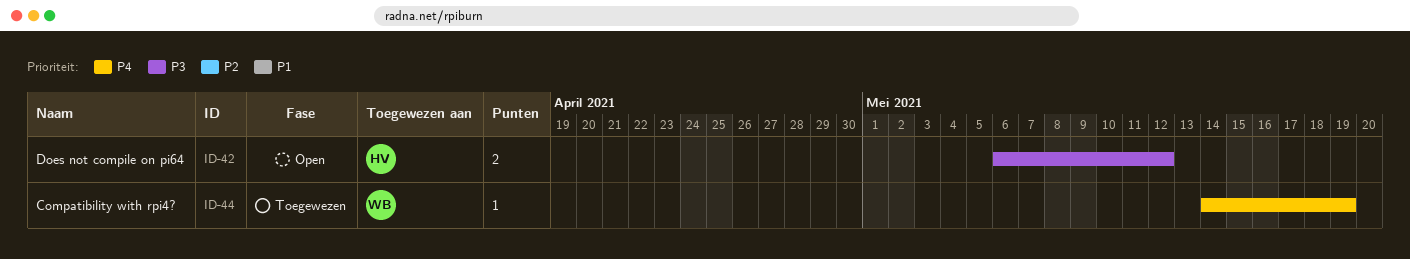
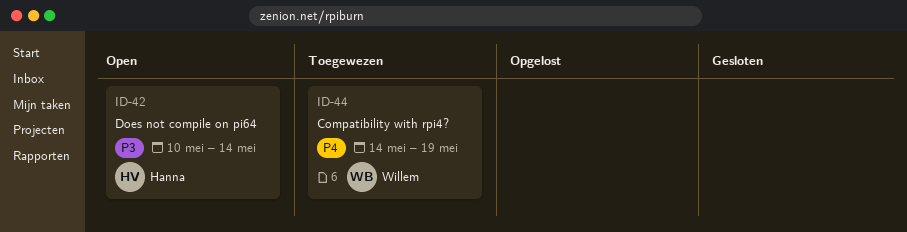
ID-42, start: May 6 -> May 10
ID-42, due: May 12 -> May 14

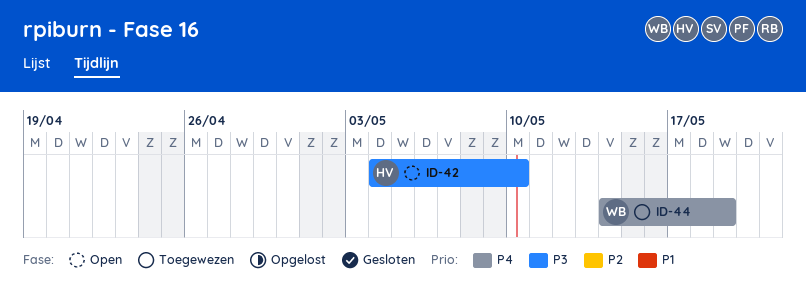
ID-42, start: May 10 -> May 4
ID-42, due: May 14 -> May 10

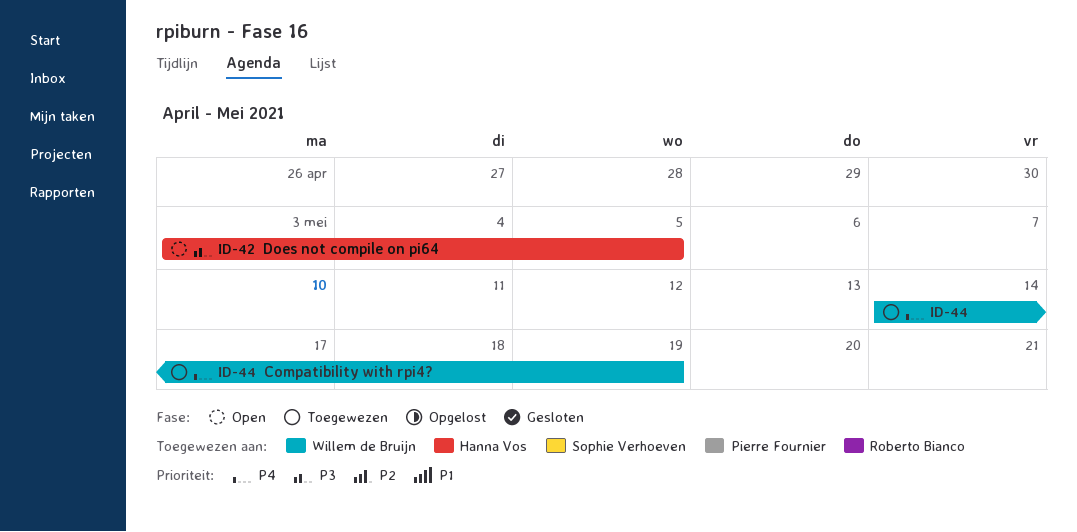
ID-42, start: May 4 -> May 3
ID-42, due: May 10 -> May 5

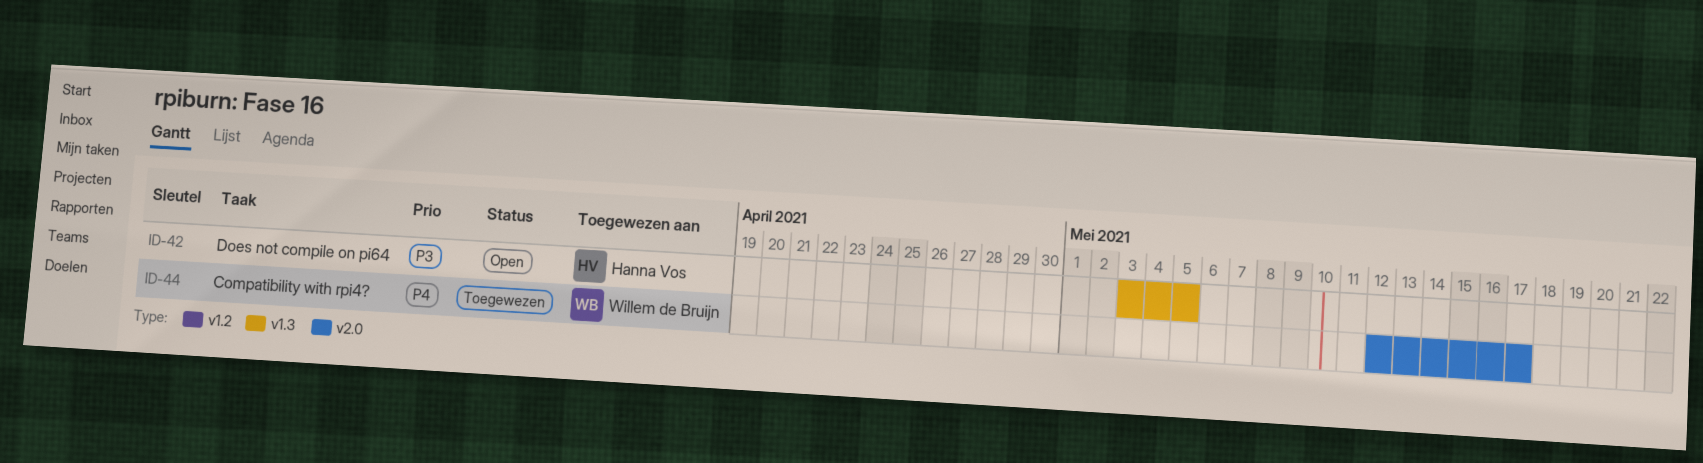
ID-44, start: May 14 -> May 12
ID-44, due: May 19 -> May 17

